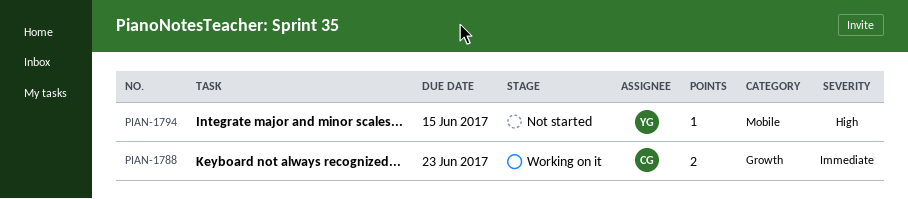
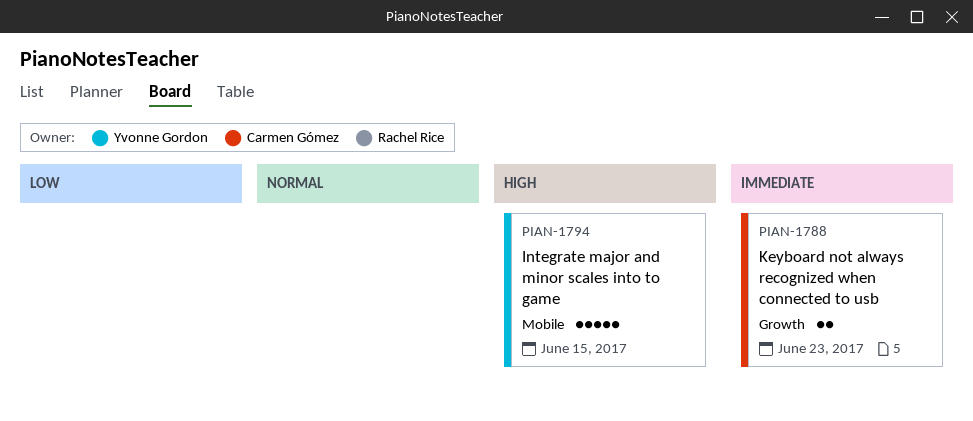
PIAN-1794, estimate: 1 -> 5

